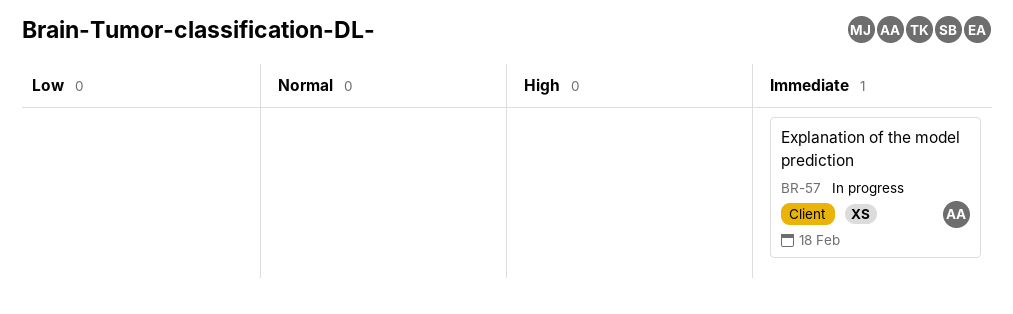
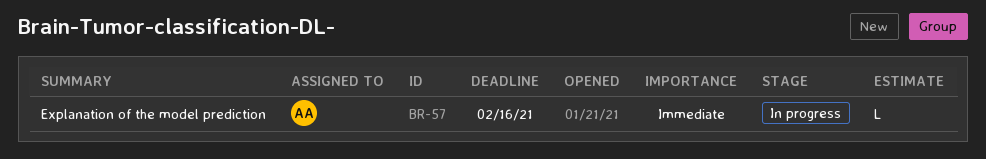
BR-57, estimate: XS -> L
BR-57, due: Feb 18 -> Feb 16

